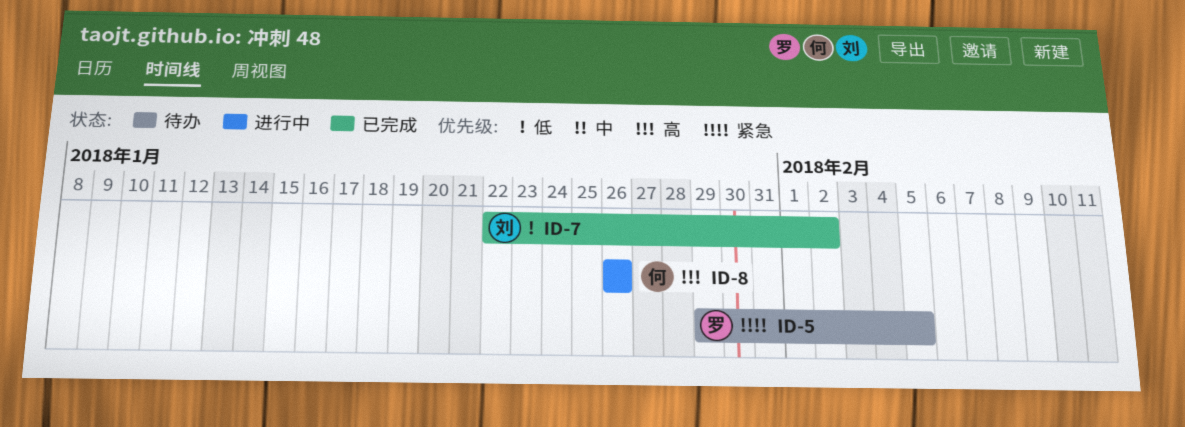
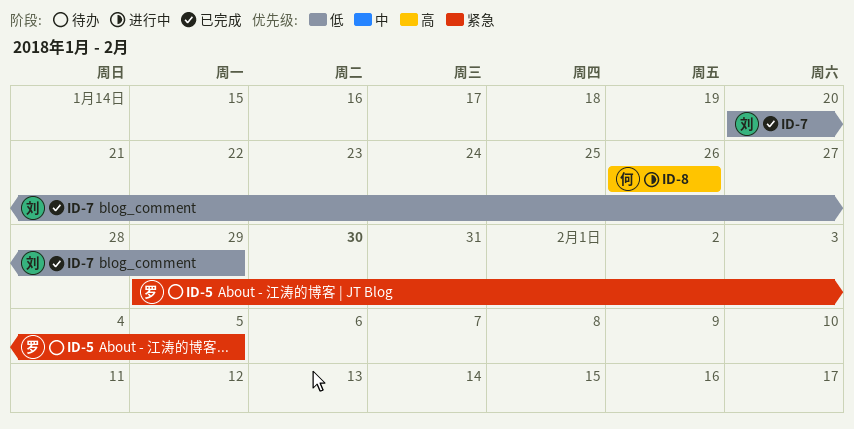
ID-7, start: Jan 22 -> Jan 20
ID-7, due: Feb 2 -> Jan 29

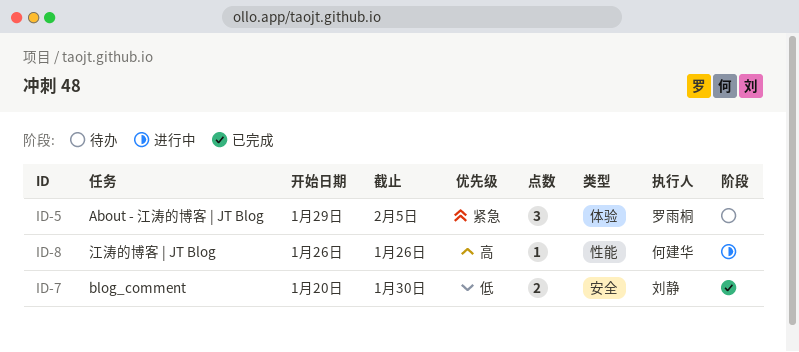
ID-7, due: Jan 29 -> Jan 30

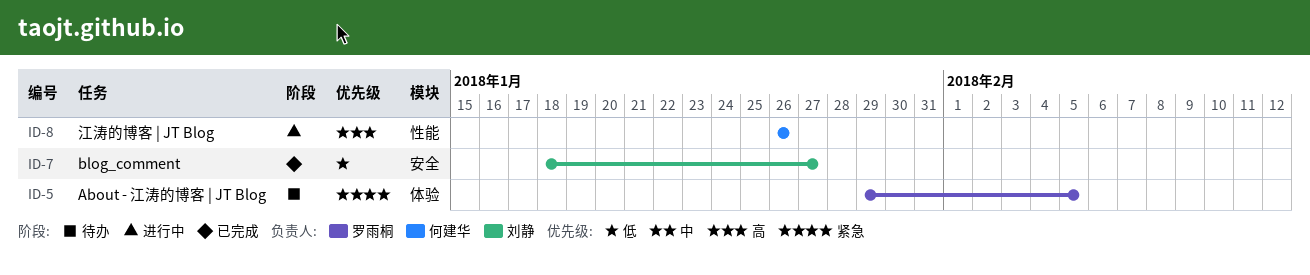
ID-7, start: Jan 20 -> Jan 18
ID-7, due: Jan 30 -> Jan 27

